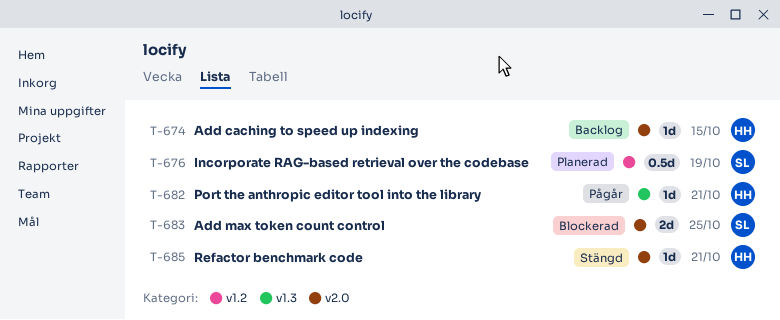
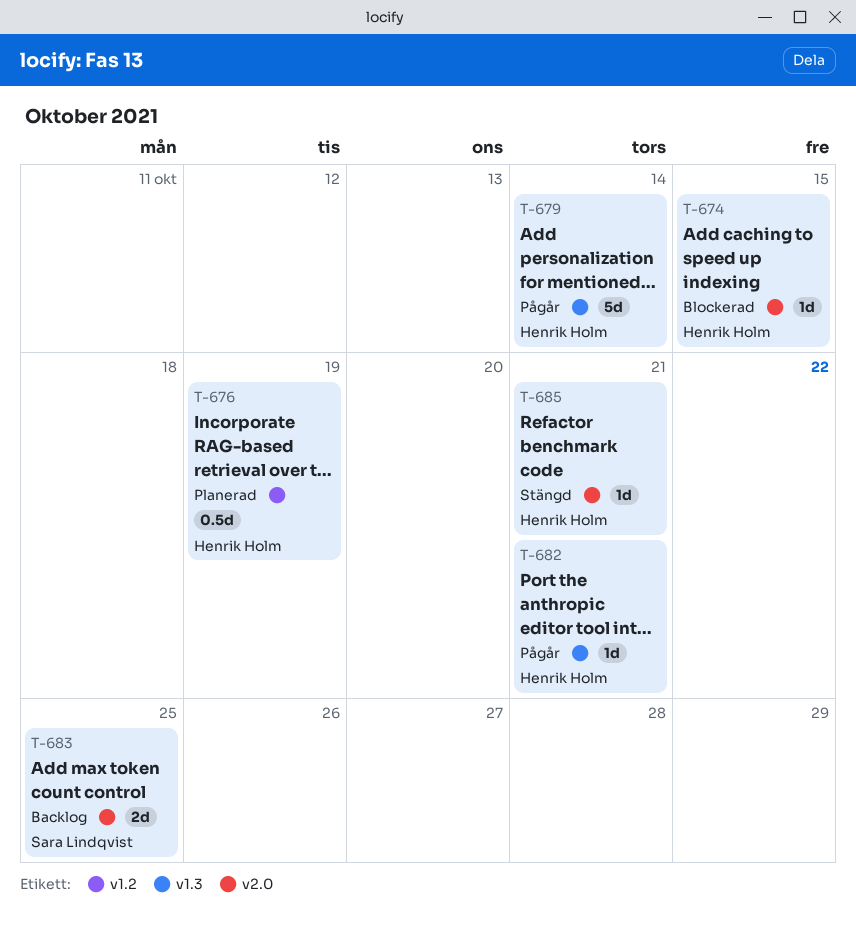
T-674, status: Backlog -> Blockerad
T-676, owner: Sara Lindqvist -> Henrik Holm
T-679: none -> present
T-683, status: Blockerad -> Backlog

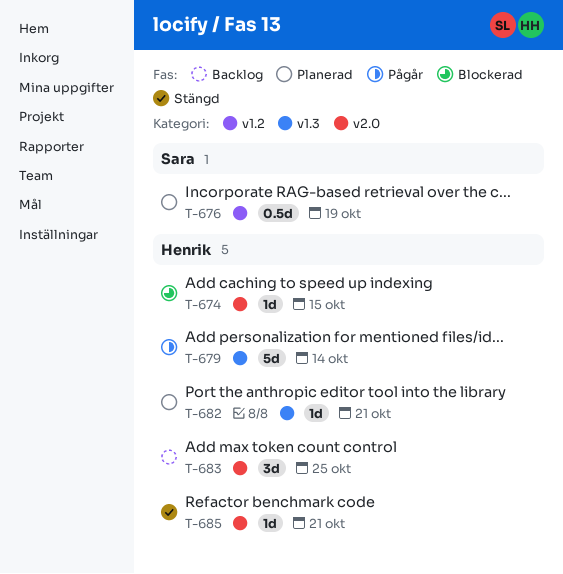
T-676, owner: Henrik Holm -> Sara Lindqvist
T-682, status: Pågår -> Planerad
T-683, owner: Sara Lindqvist -> Henrik Holm
T-683, estimate: 2d -> 3d

